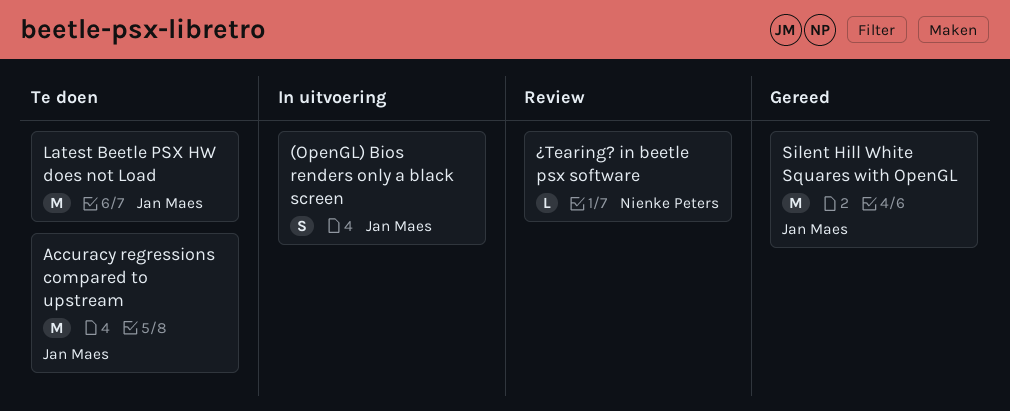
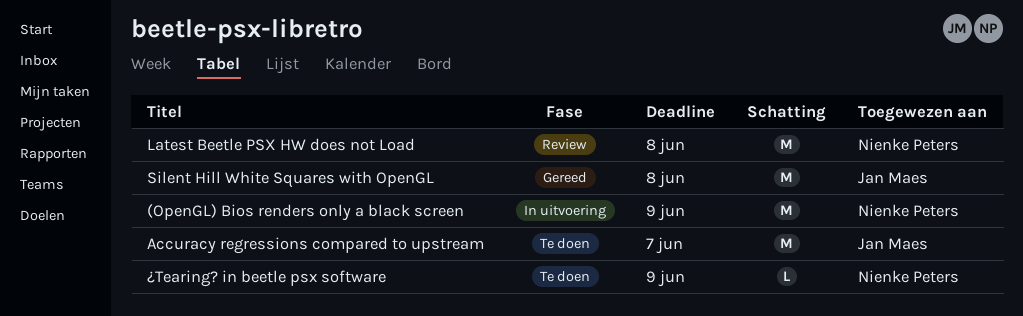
(OpenGL) Bios renders only a black screen, owner: Jan Maes -> Nienke Peters
(OpenGL) Bios renders only a black screen, estimate: S -> M
Latest Beetle PSX HW does not Load, status: Te doen -> Review
Latest Beetle PSX HW does not Load, owner: Jan Maes -> Nienke Peters
¿Tearing? in beetle psx software, status: Review -> Te doen

